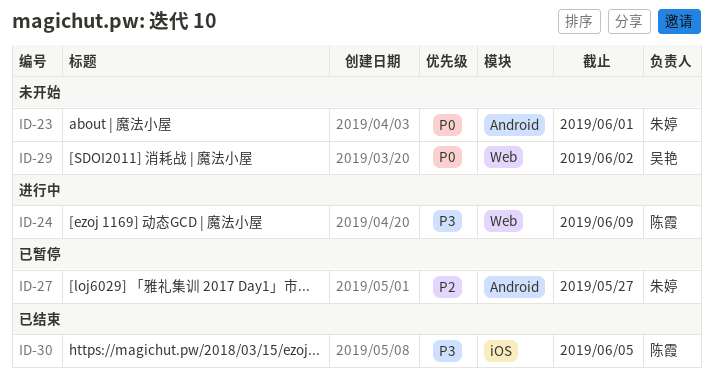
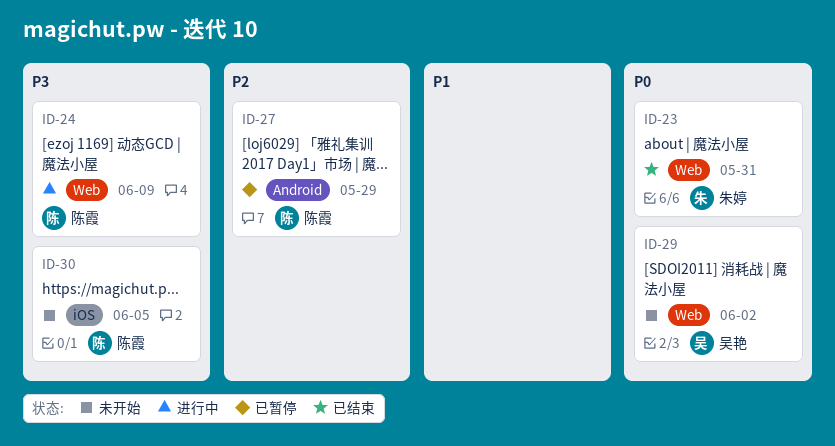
ID-23, status: 未开始 -> 已结束
ID-23, label: Android -> Web
ID-23, due: Jun 1 -> May 31
ID-27, owner: 朱婷 -> 陈霞
ID-27, due: May 27 -> May 29
ID-30, status: 已结束 -> 未开始

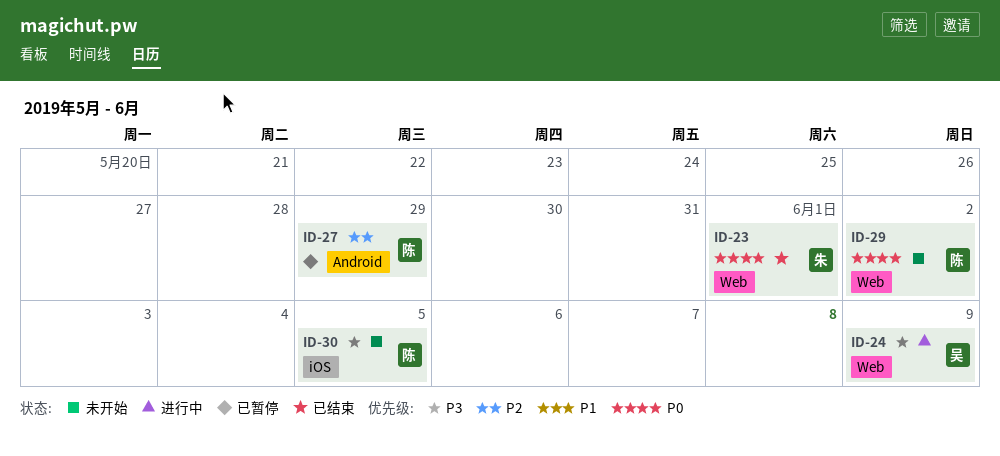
ID-23, due: May 31 -> Jun 1
ID-24, owner: 陈霞 -> 吴艳
ID-29, owner: 吴艳 -> 陈霞

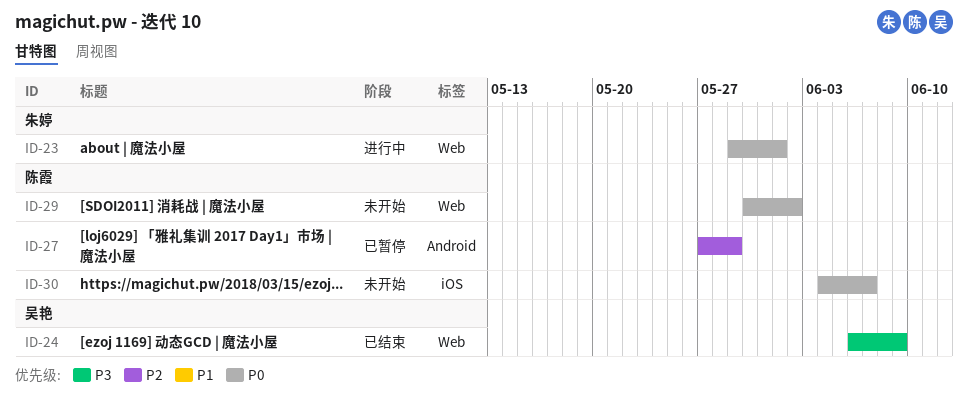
ID-23, status: 已结束 -> 进行中
ID-24, status: 进行中 -> 已结束
ID-30, priority: P3 -> P0
ID-30, due: Jun 5 -> Jun 7

